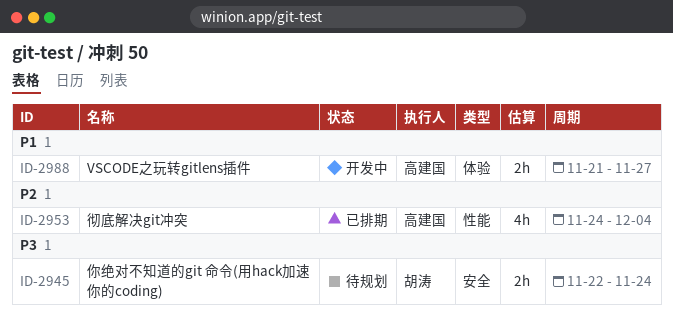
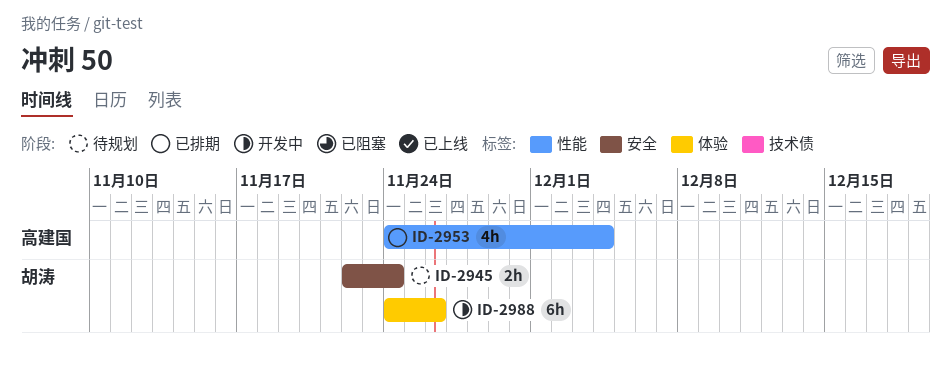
ID-2988, owner: 高建国 -> 胡涛
ID-2988, estimate: 2h -> 6h
ID-2988, start: Nov 21 -> Nov 24
ID-2988, due: Nov 27 -> Nov 26

